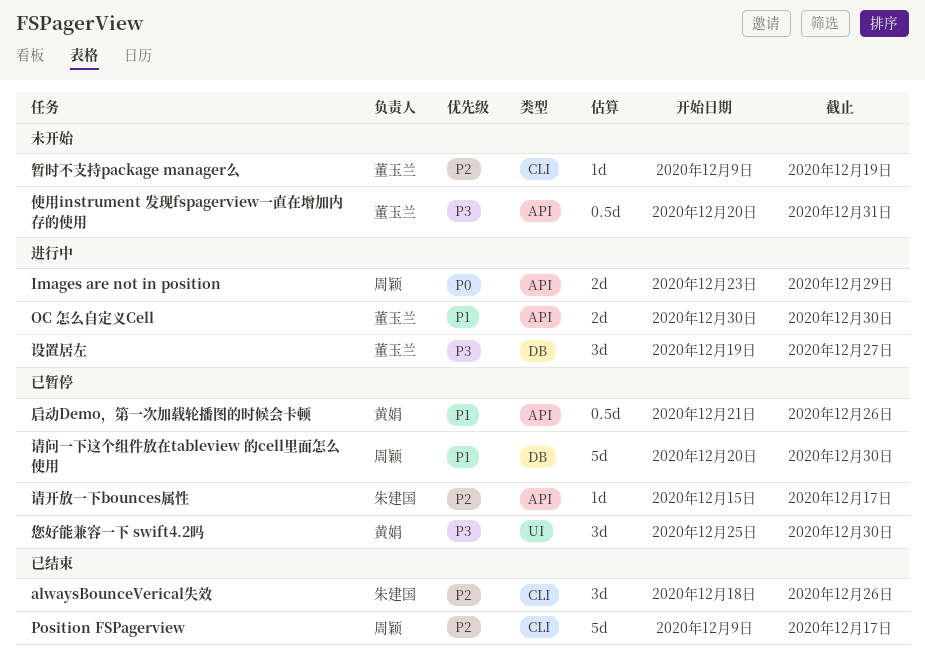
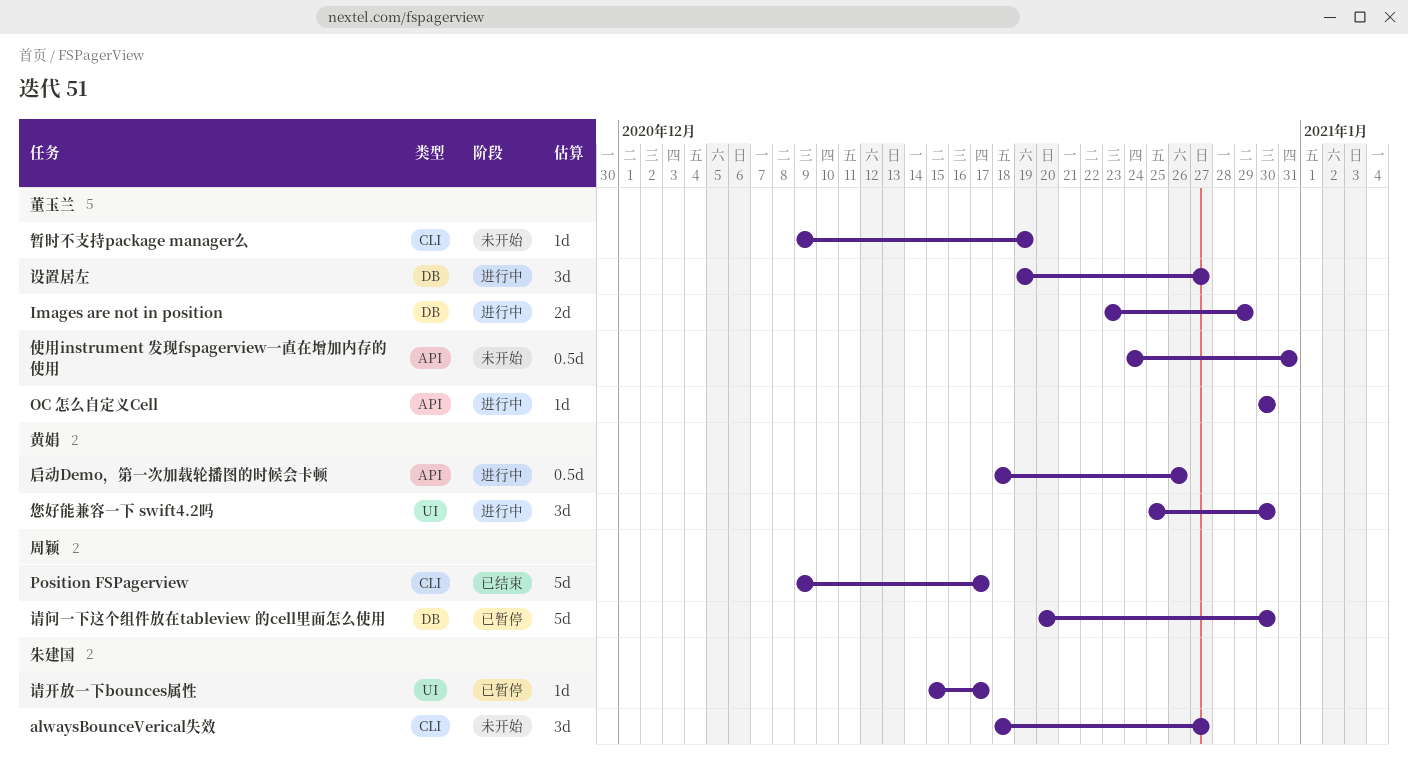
alwaysBounceVerical失效, status: 已结束 -> 未开始
alwaysBounceVerical失效, due: Dec 26 -> Dec 27
Images are not in position, owner: 周颖 -> 董玉兰
Images are not in position, label: API -> DB
OC 怎么自定义Cell, estimate: 2d -> 1d
使用instrument 发现fspagerview一直在增加内存的使用, start: Dec 20 -> Dec 24
启动Demo，第一次加载轮播图的时候会卡顿, status: 已暂停 -> 进行中
启动Demo，第一次加载轮播图的时候会卡顿, start: Dec 21 -> Dec 18
您好能兼容一下 swift4.2吗, status: 已暂停 -> 进行中
请开放一下bounces属性, label: API -> UI

